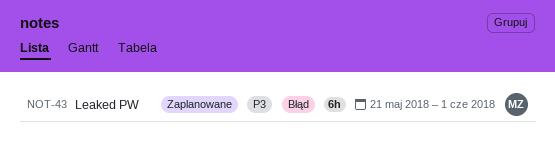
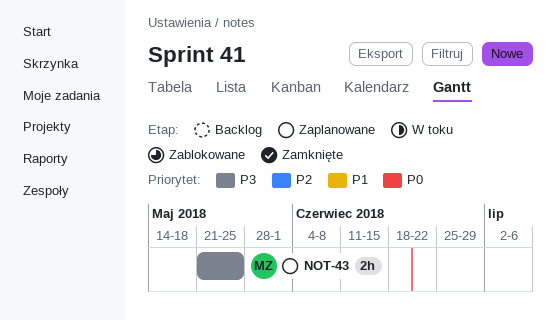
NOT-43, estimate: 6h -> 2h
NOT-43, due: Jun 1 -> May 25

